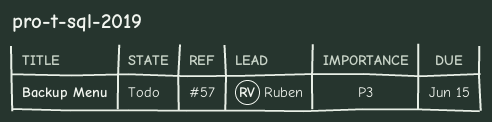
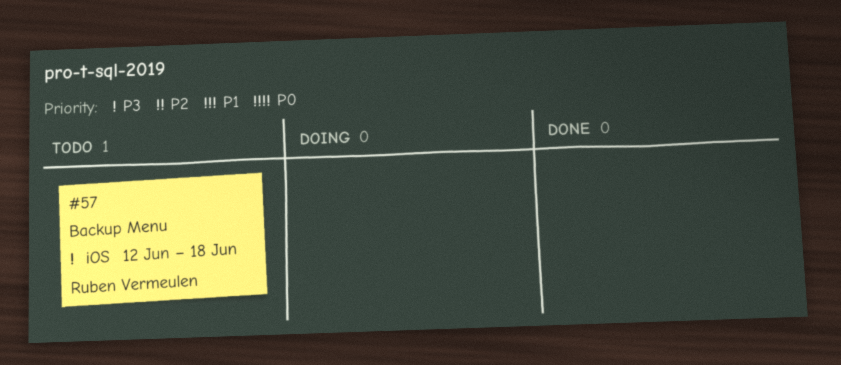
#57, due: Jun 15 -> Jun 18

